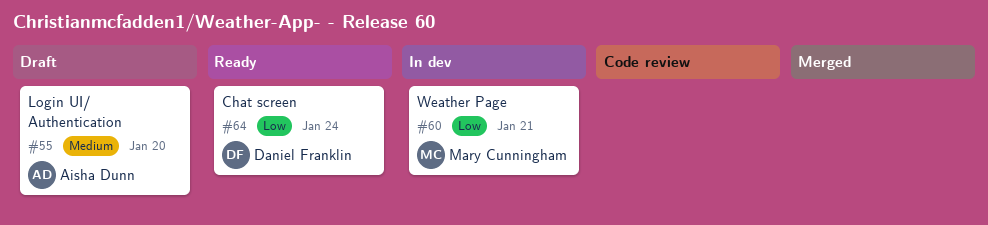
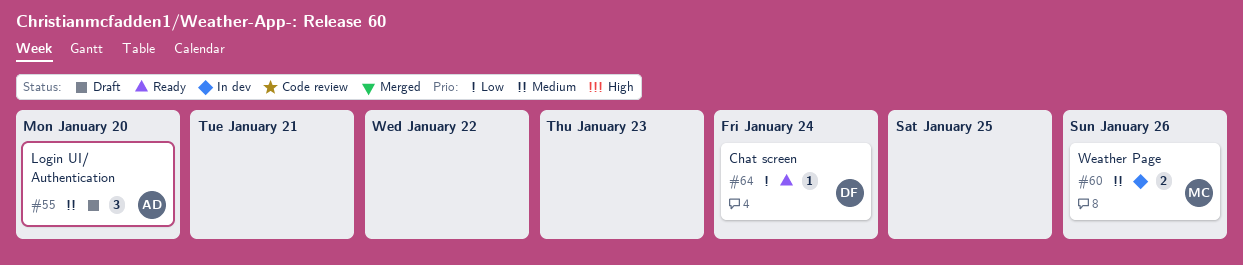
#60, priority: Low -> Medium
#60, due: Jan 21 -> Jan 26

